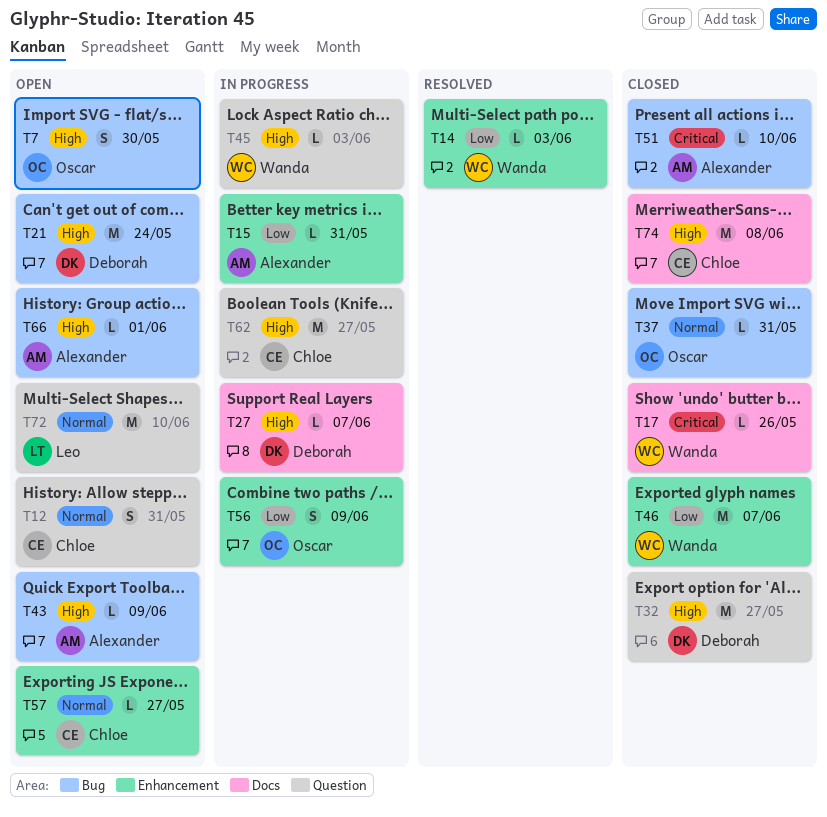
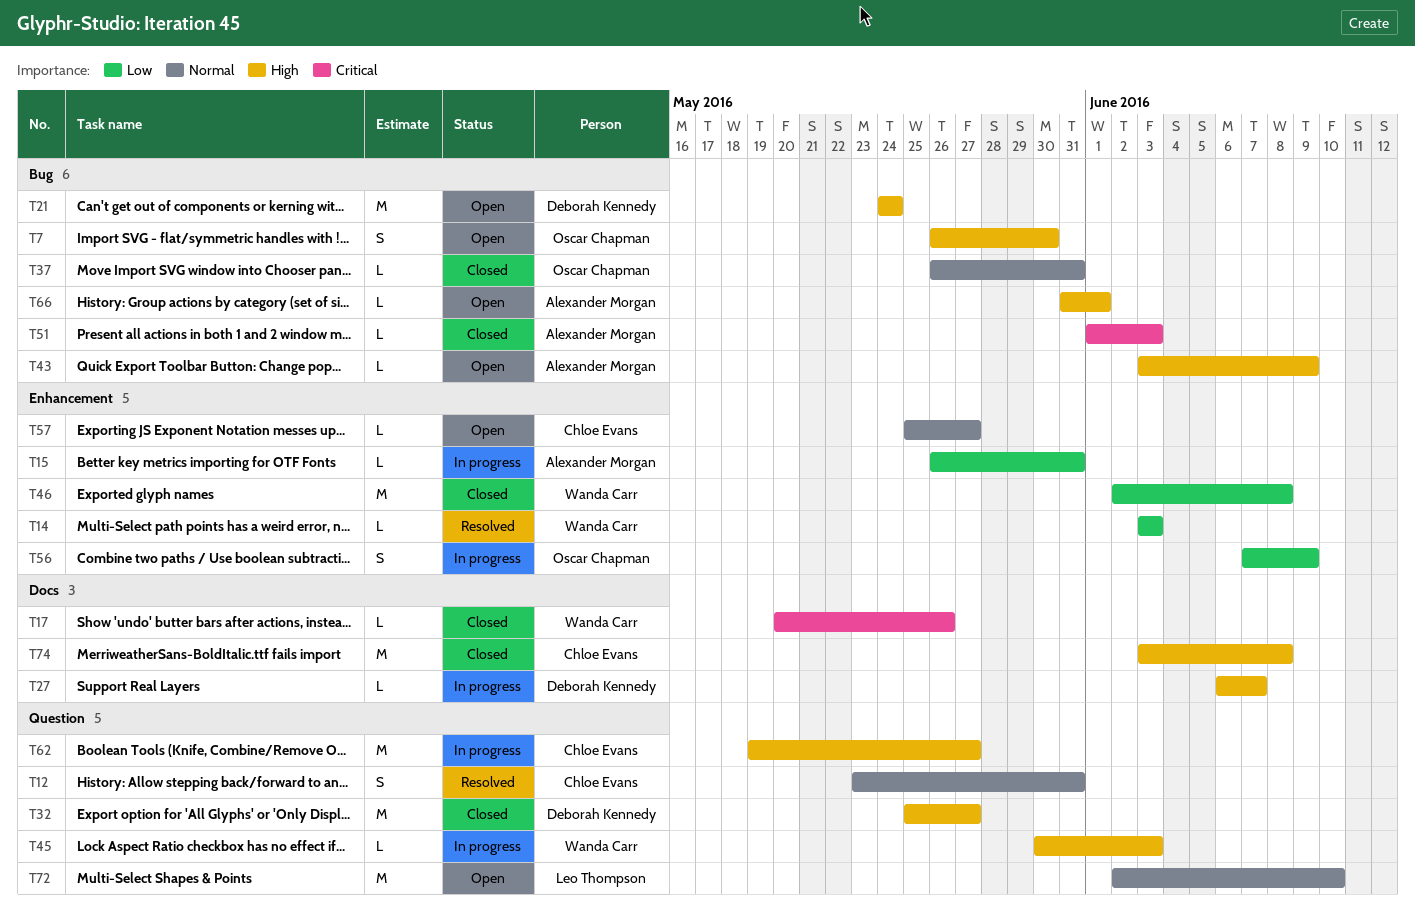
T12, status: Open -> Resolved
T46, due: Jun 7 -> Jun 8
T51, due: Jun 10 -> Jun 3

